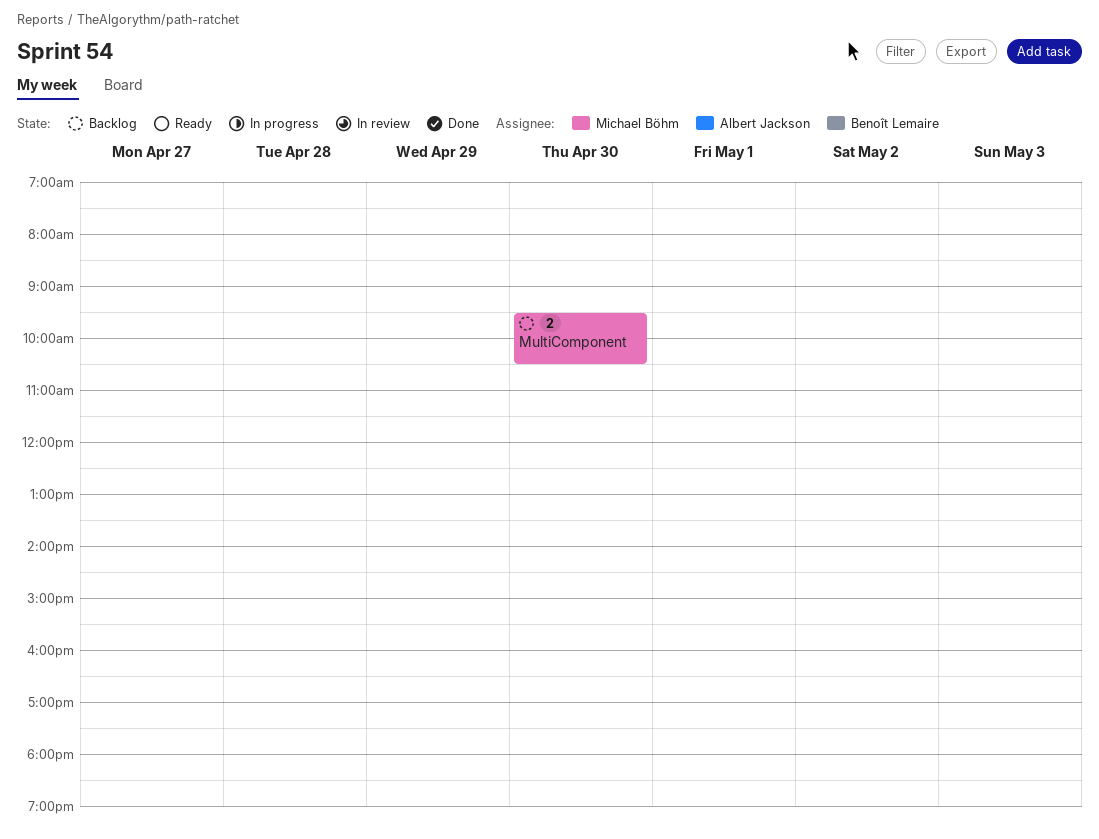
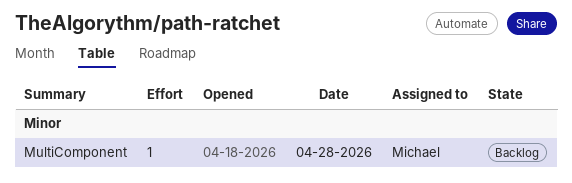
MultiComponent, estimate: 2 -> 1
MultiComponent, day: Apr 30 -> Apr 28

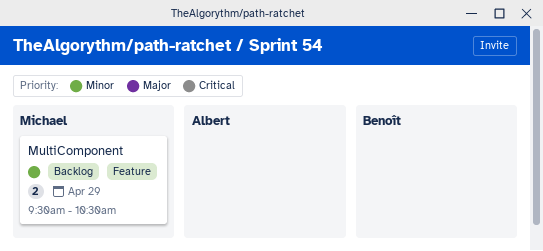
MultiComponent, estimate: 1 -> 2
MultiComponent, day: Apr 28 -> Apr 29

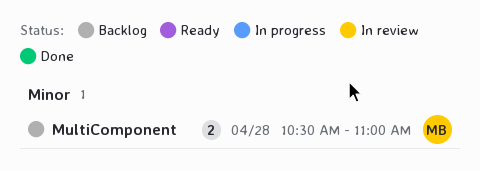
MultiComponent, day: Apr 29 -> Apr 28
MultiComponent, begins: 09:30 -> 10:30
MultiComponent, ends: 10:30 -> 11:00

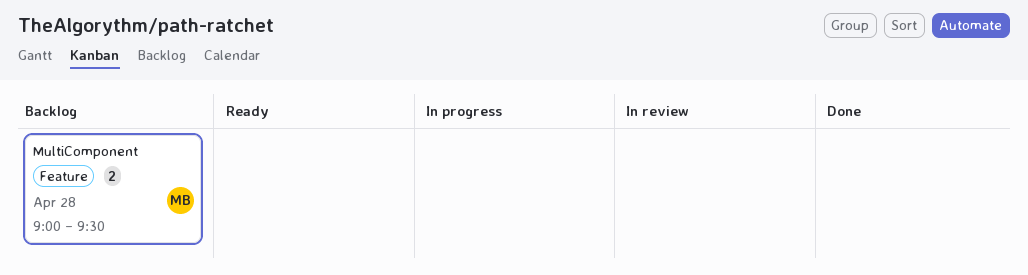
MultiComponent, begins: 10:30 -> 09:00
MultiComponent, ends: 11:00 -> 09:30

